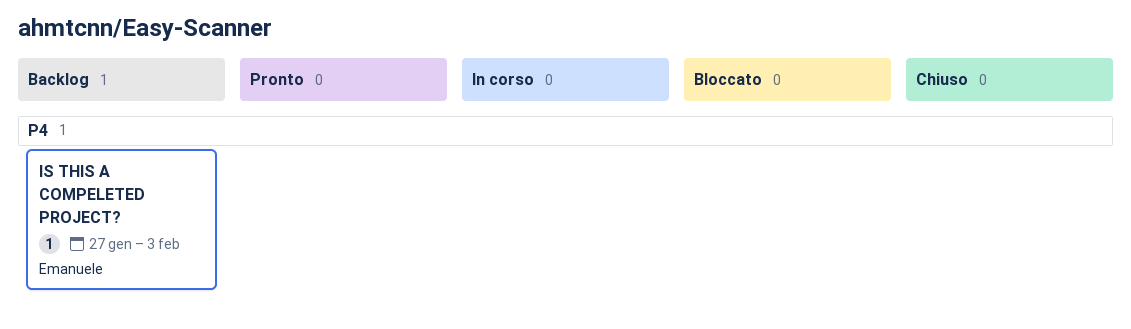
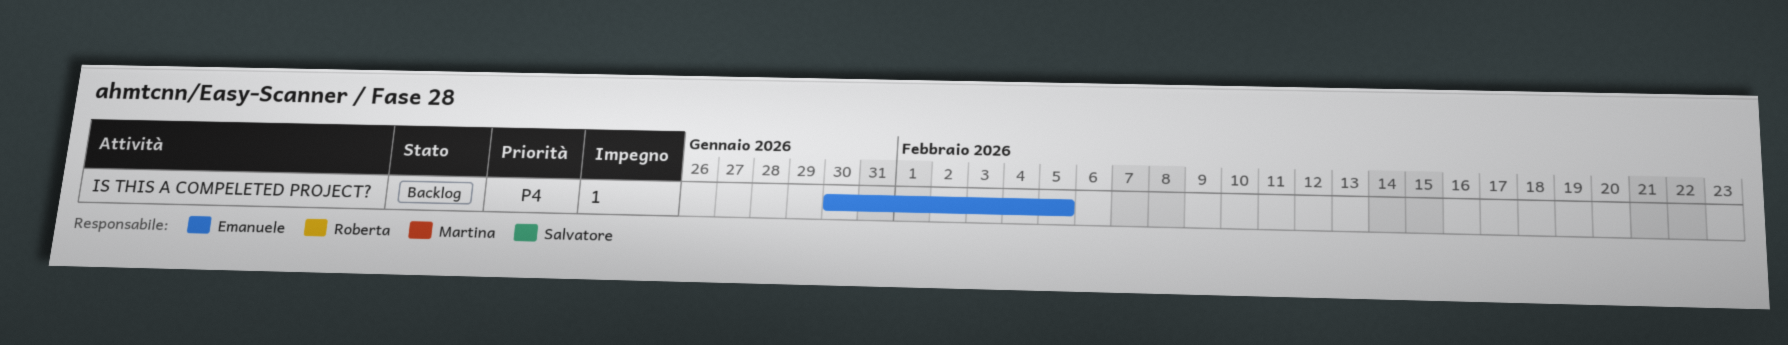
IS THIS A COMPELETED PROJECT?, start: Jan 27 -> Jan 30
IS THIS A COMPELETED PROJECT?, due: Feb 3 -> Feb 5

